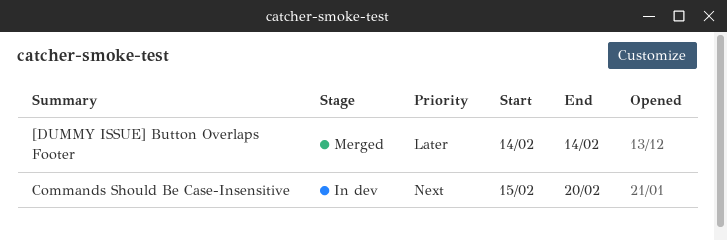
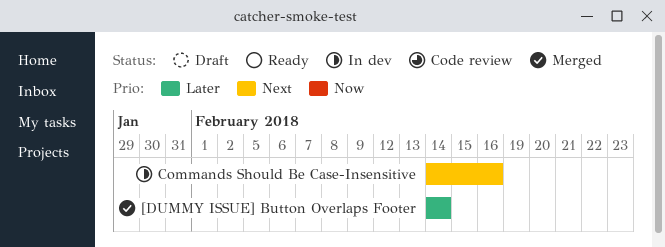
Commands Should Be Case-Insensitive, start: Feb 15 -> Feb 14
Commands Should Be Case-Insensitive, due: Feb 20 -> Feb 16

